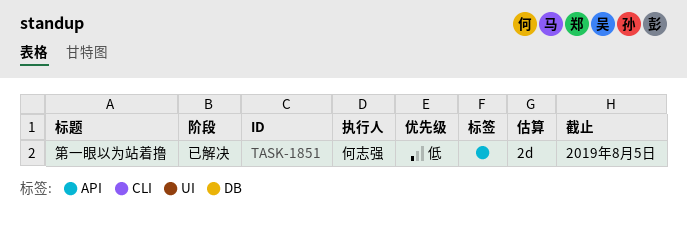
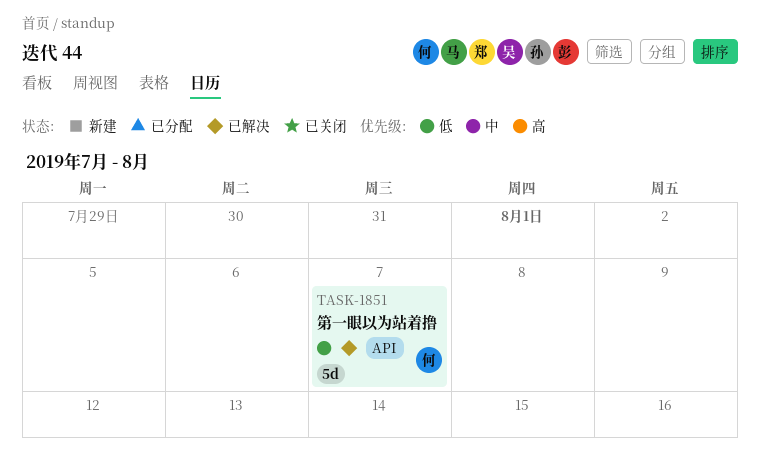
TASK-1851, estimate: 2d -> 5d
TASK-1851, due: Aug 5 -> Aug 7

